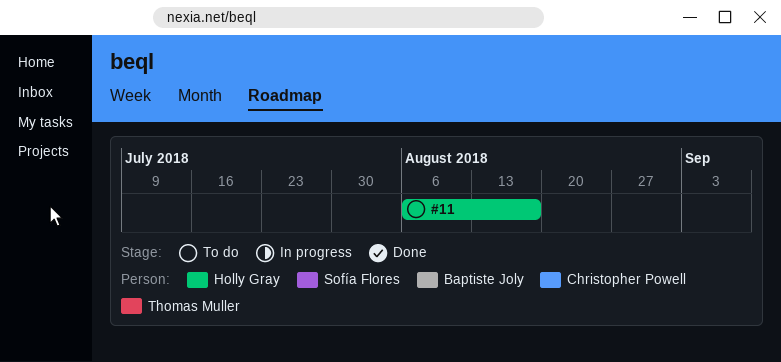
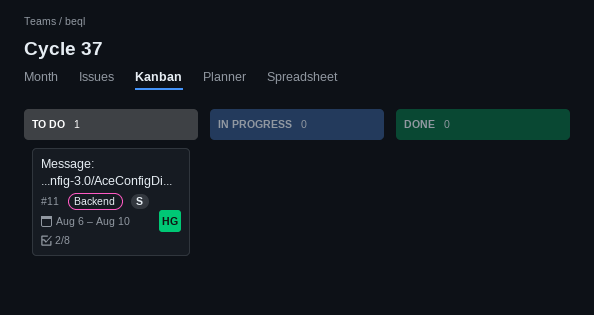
#11, due: Aug 17 -> Aug 10

